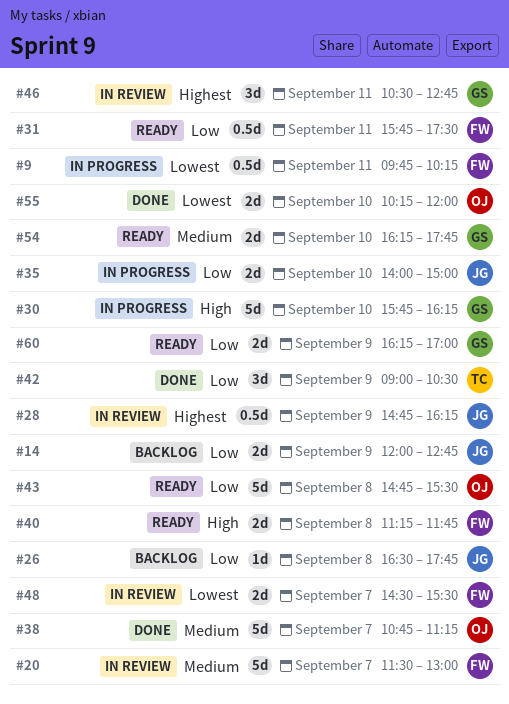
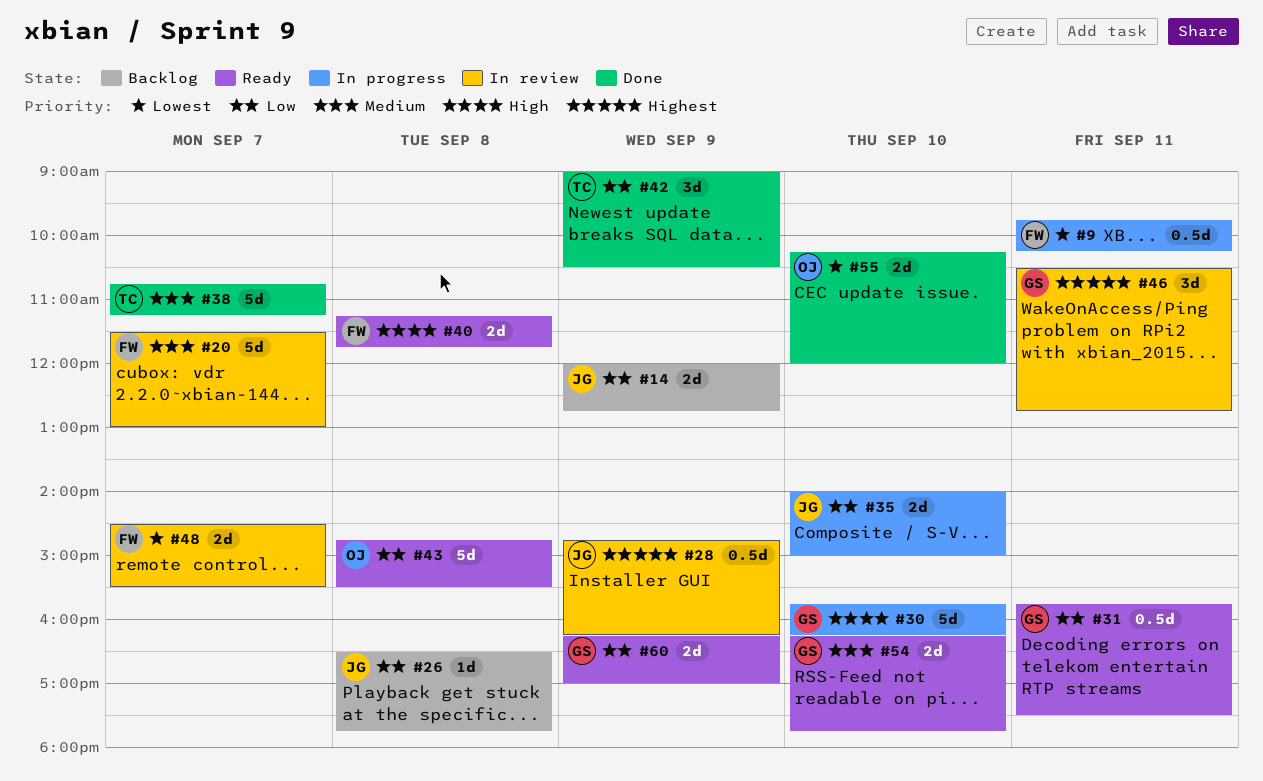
#31, owner: FW -> GS
#38, owner: OJ -> TC

